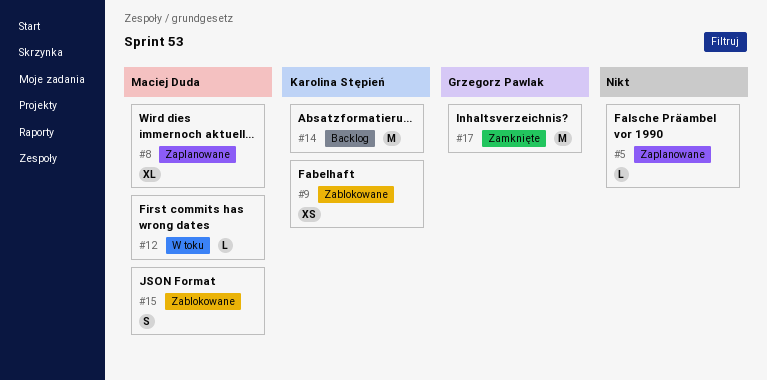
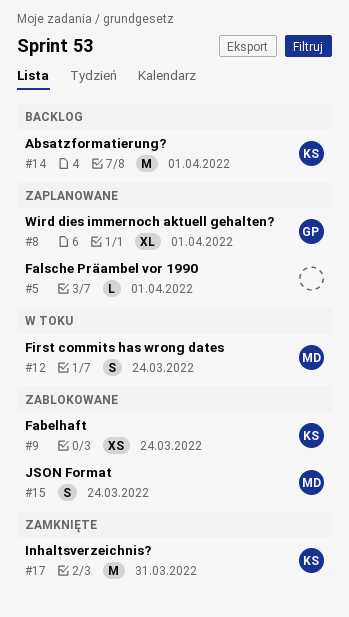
#8, owner: Maciej Duda -> Grzegorz Pawlak
#12, estimate: L -> S
#17, owner: Grzegorz Pawlak -> Karolina Stępień

